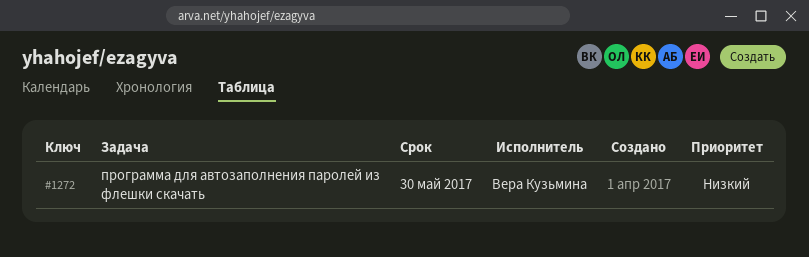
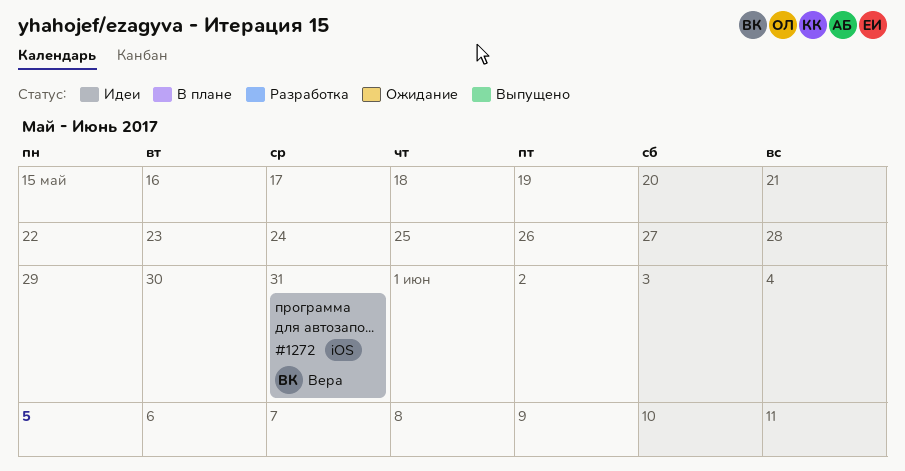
#1272, due: May 30 -> May 31

